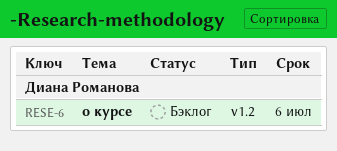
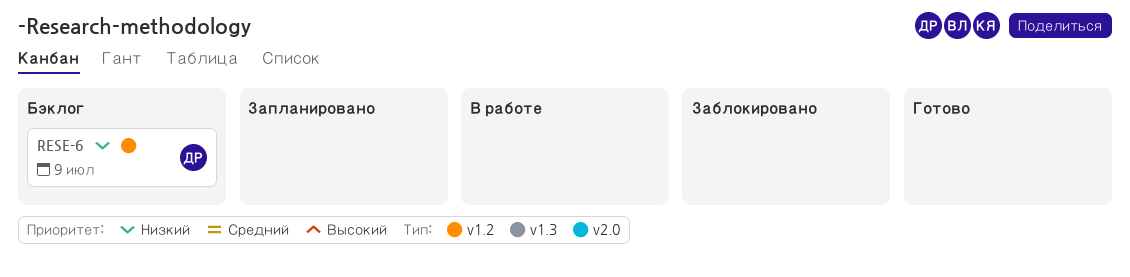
RESE-6, due: Jul 6 -> Jul 9

